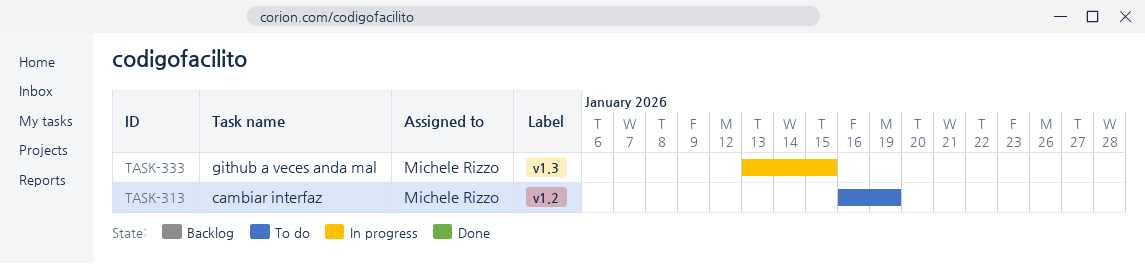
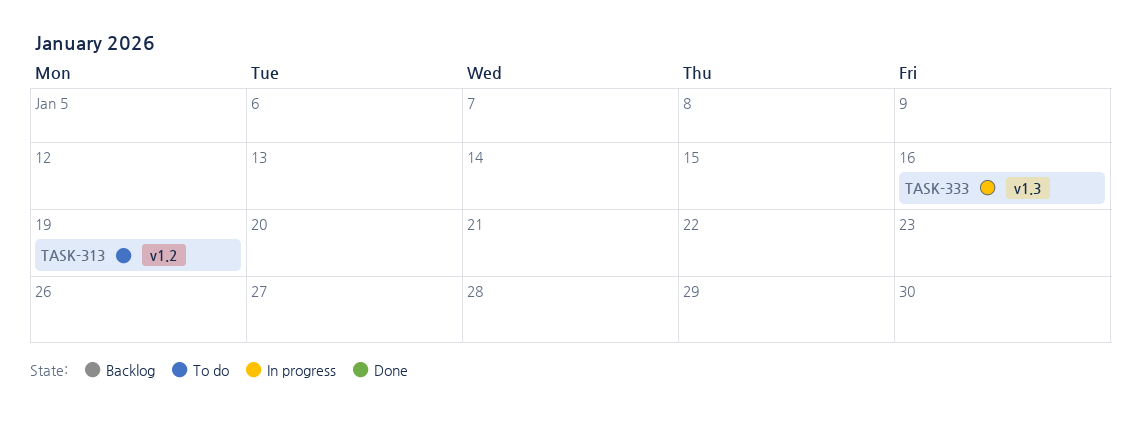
TASK-333, due: Jan 15 -> Jan 16

